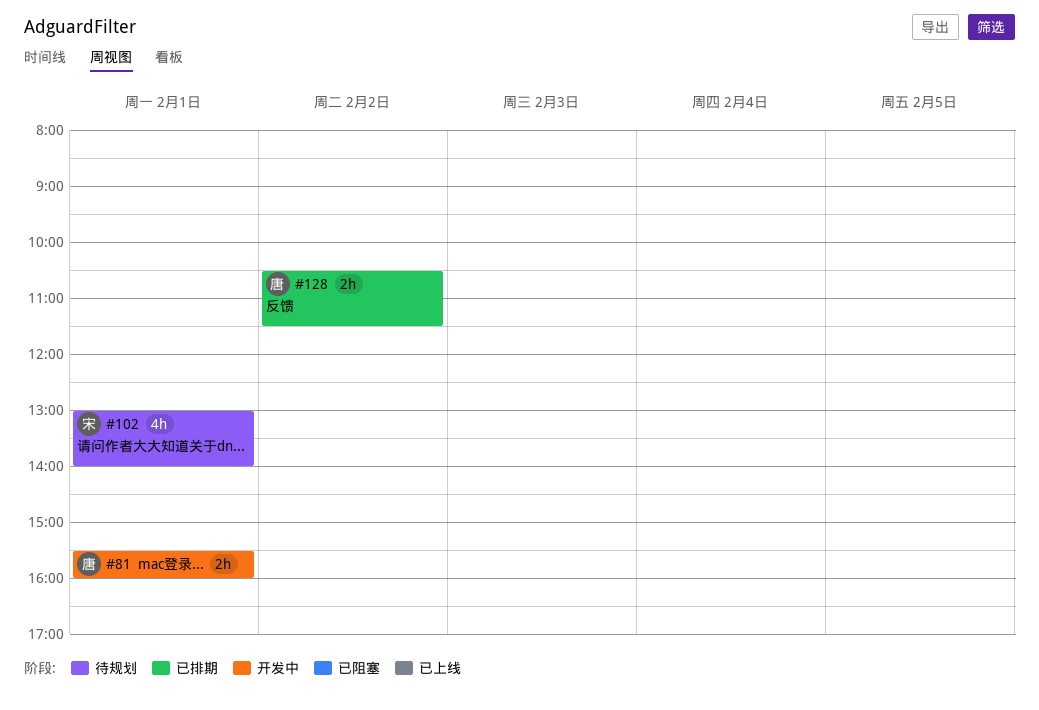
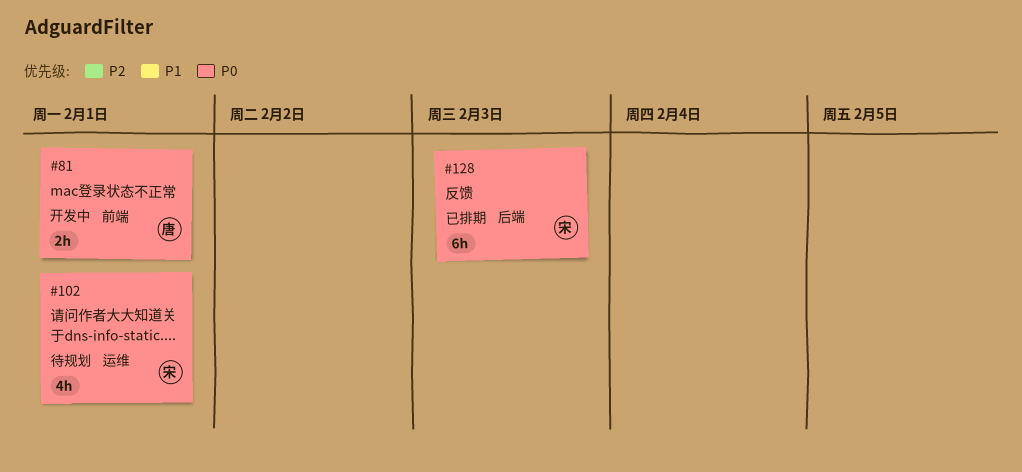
#128, owner: 唐 -> 宋
#128, estimate: 2h -> 6h
#128, day: Feb 2 -> Feb 3

